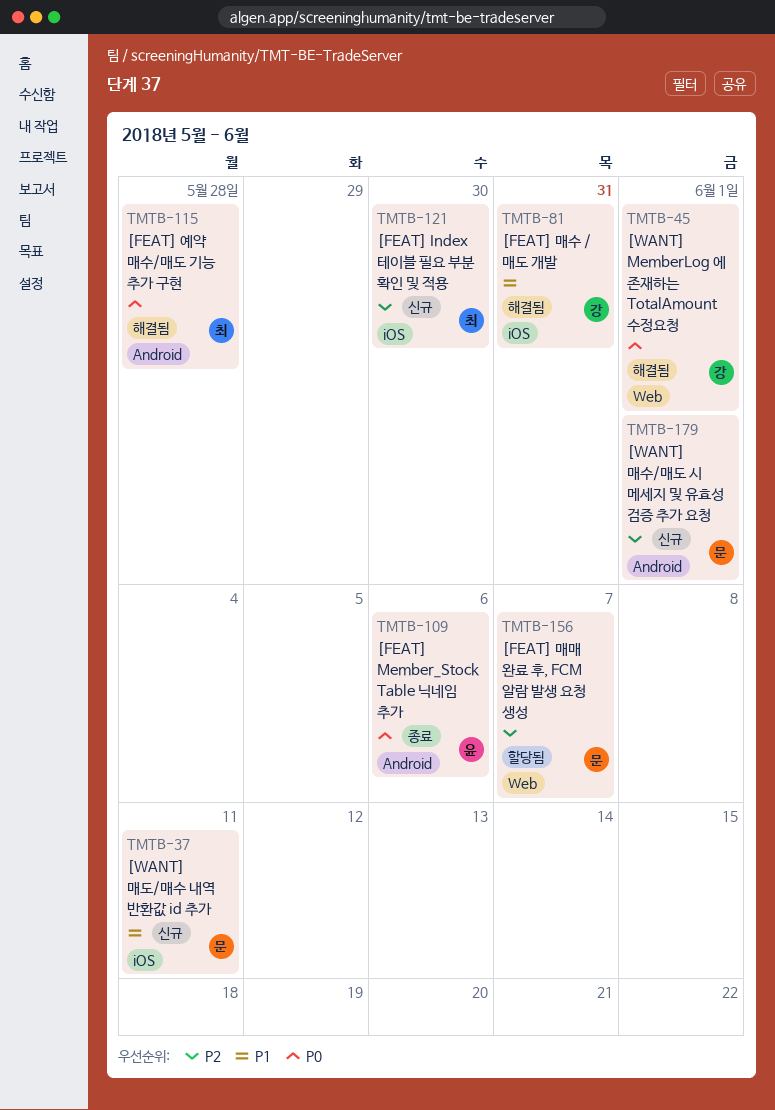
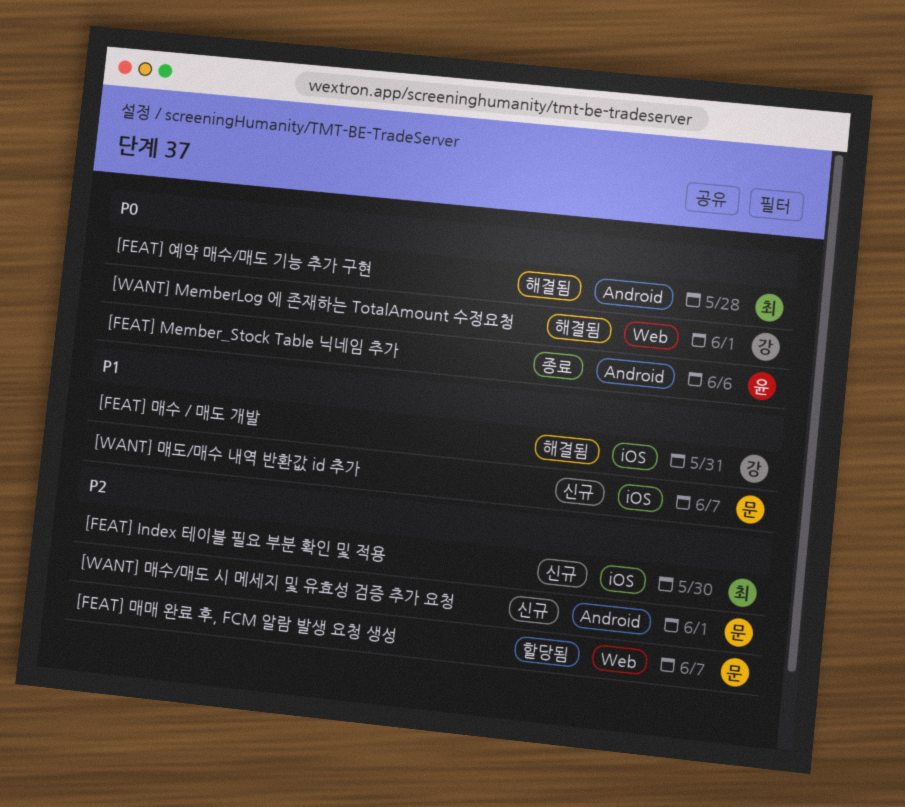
[WANT] 매도/매수 내역 반환값 id 추가, due: Jun 11 -> Jun 7

